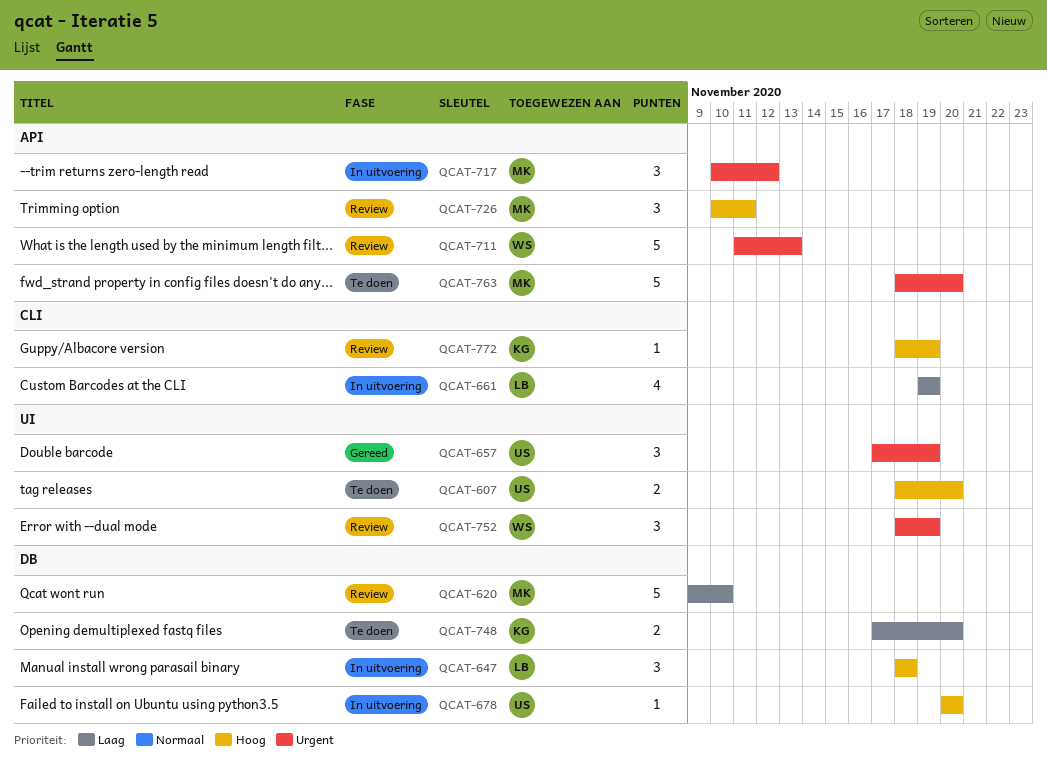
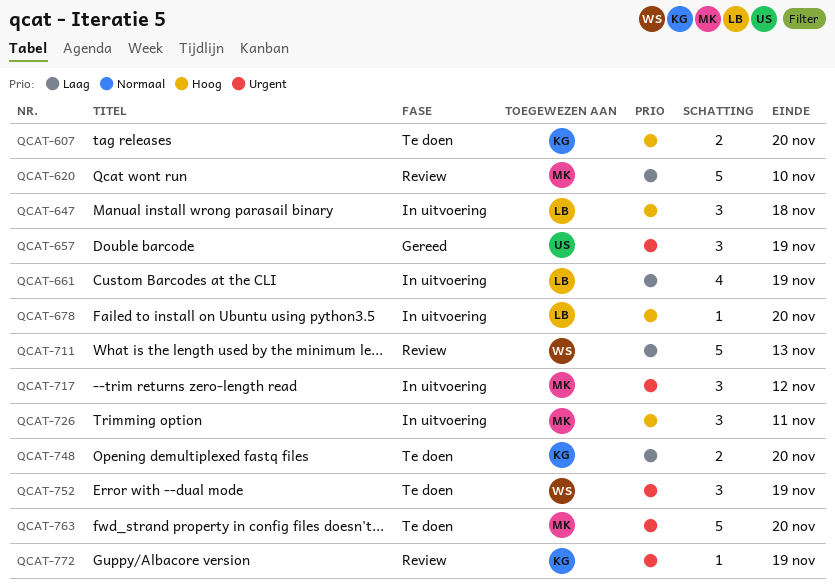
QCAT-607, owner: US -> KG
QCAT-678, owner: US -> LB
QCAT-711, priority: Urgent -> Laag
QCAT-726, status: Review -> In uitvoering
QCAT-752, status: Review -> Te doen
QCAT-772, priority: Hoog -> Urgent

